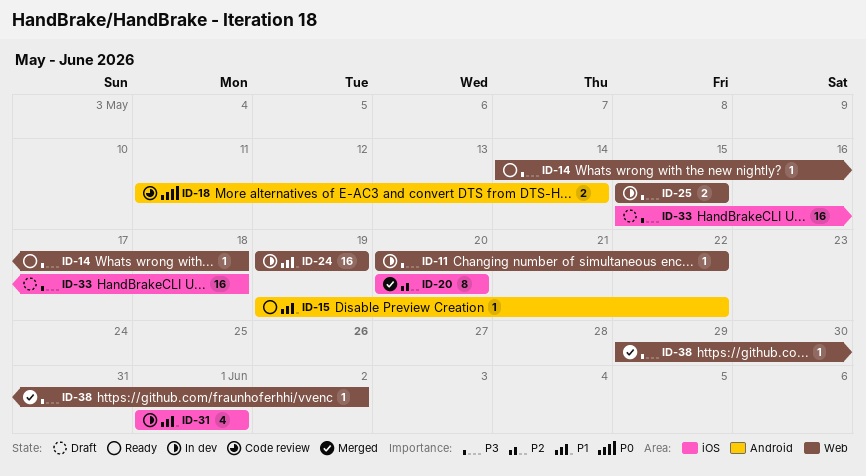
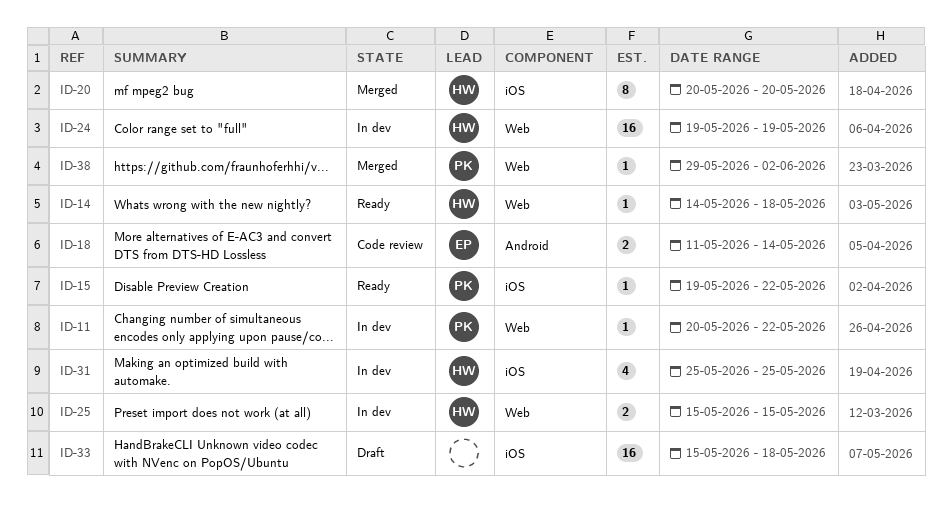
ID-15, label: Android -> iOS
ID-31, start: Jun 1 -> May 25
ID-31, due: Jun 1 -> May 25

